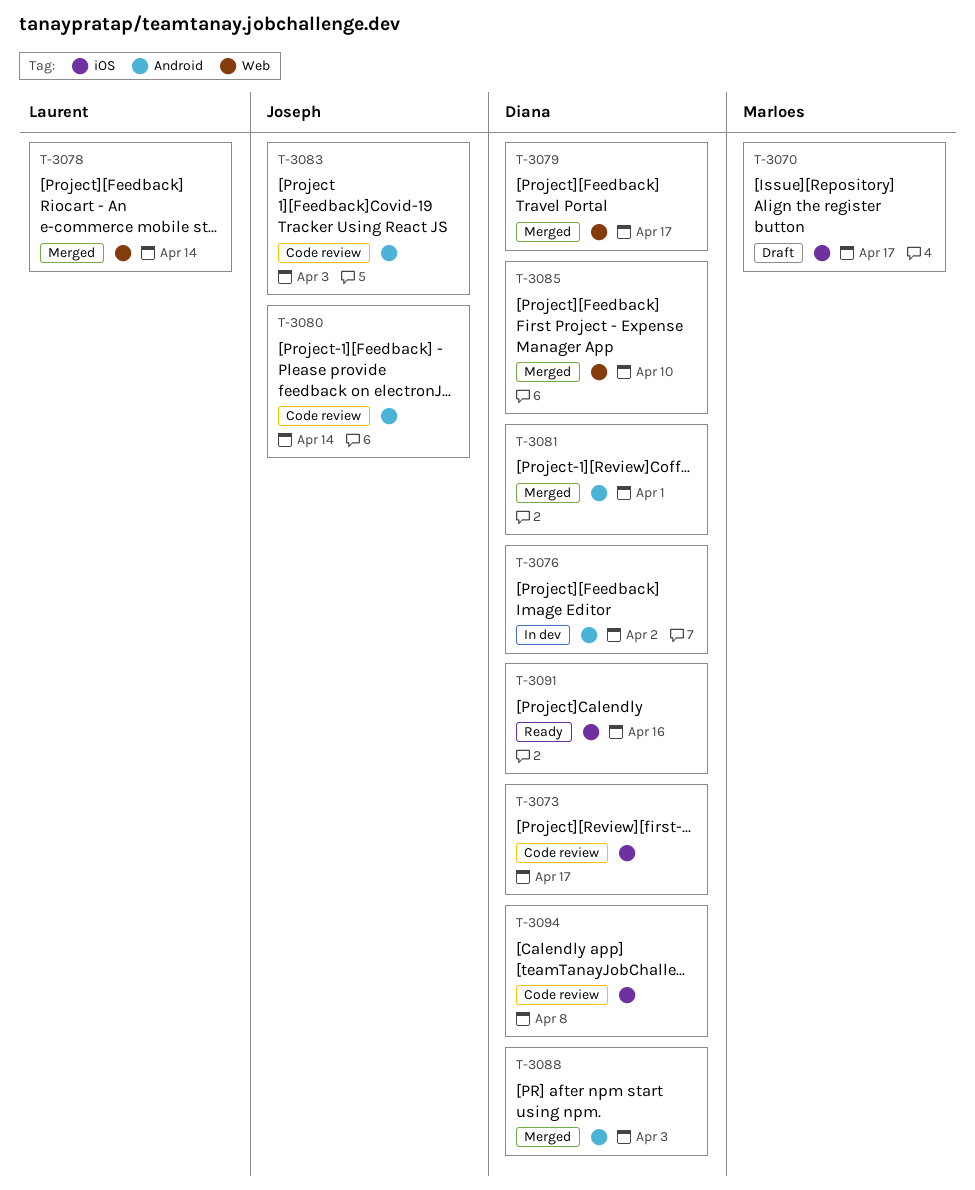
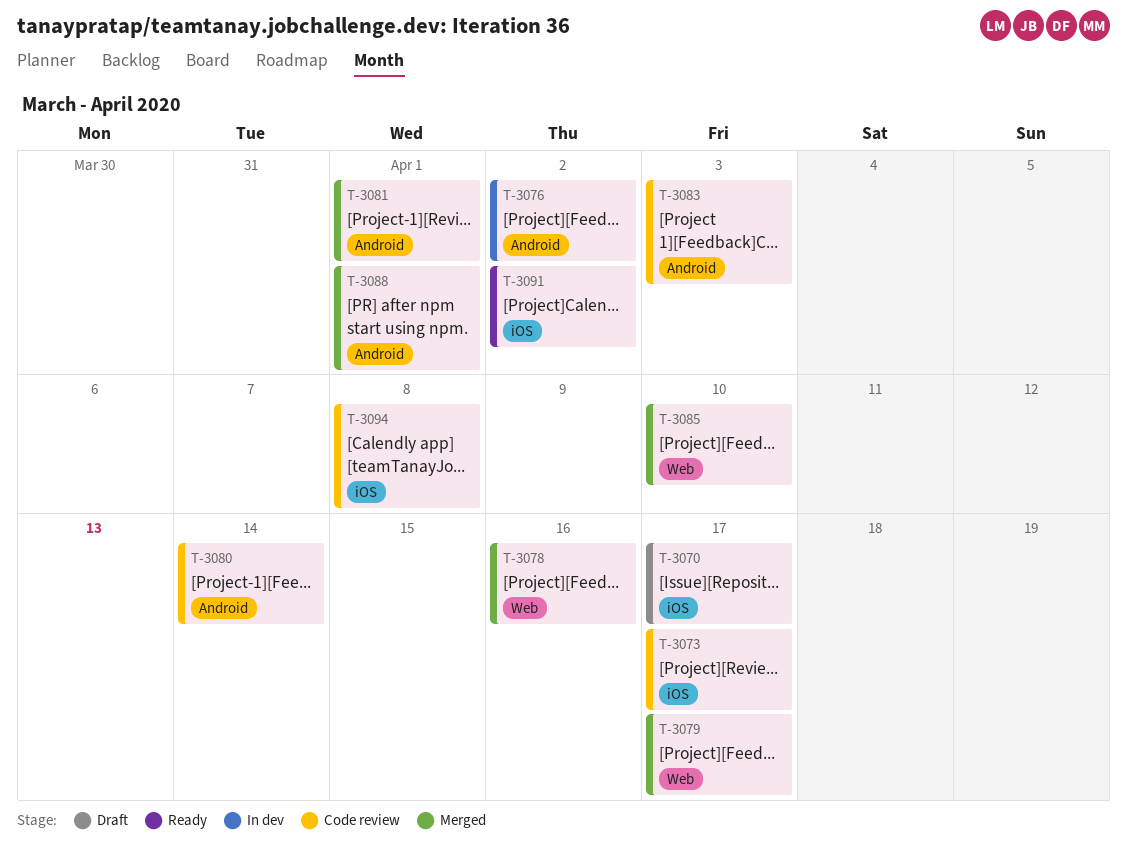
T-3078, due: Apr 14 -> Apr 16
T-3088, due: Apr 3 -> Apr 1
T-3091, due: Apr 16 -> Apr 2

